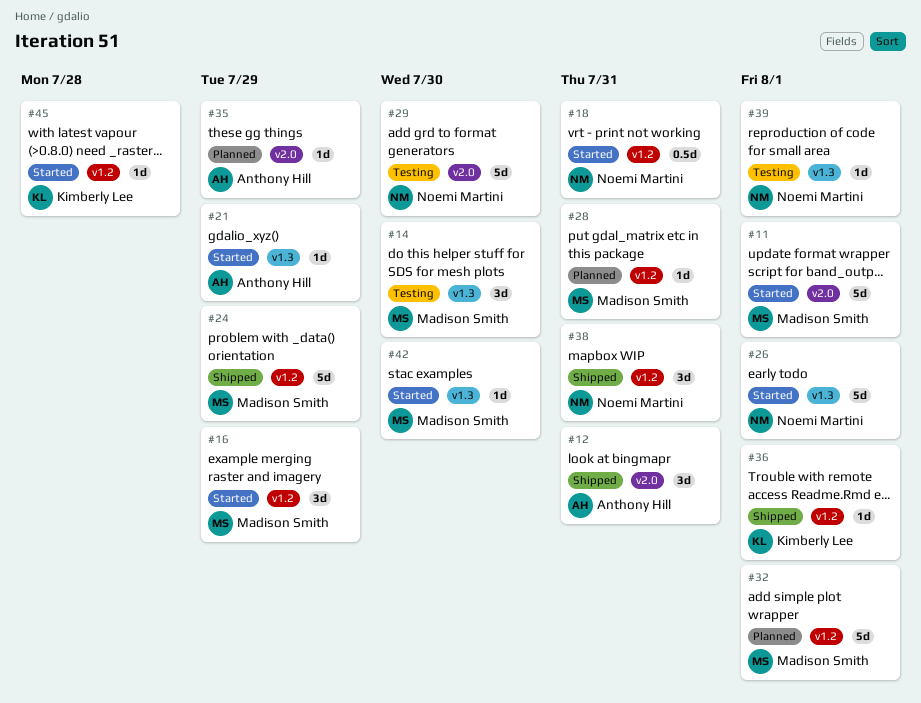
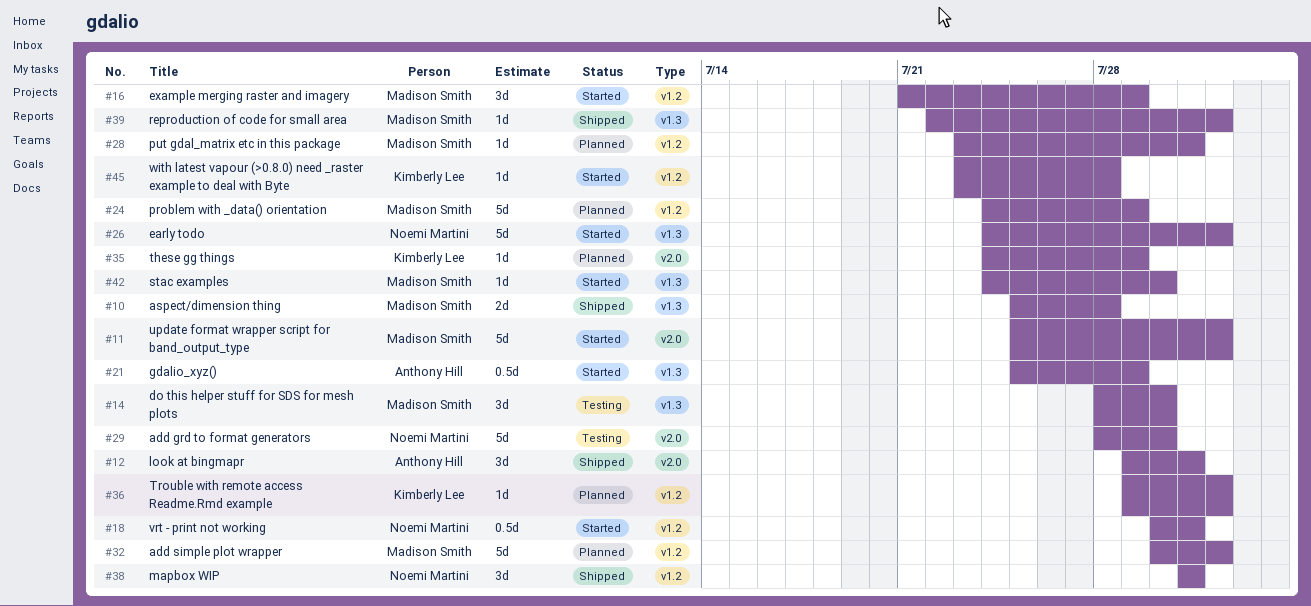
#10: none -> present
#21, estimate: 1d -> 0.5d
#24, status: Shipped -> Planned
#35, owner: Anthony Hill -> Kimberly Lee
#36, status: Shipped -> Planned
#39, status: Testing -> Shipped
#39, owner: Noemi Martini -> Madison Smith

